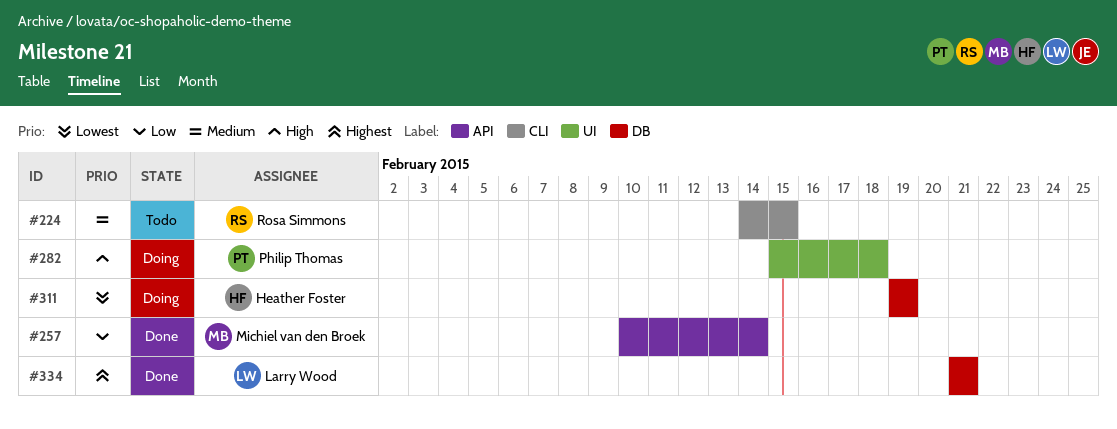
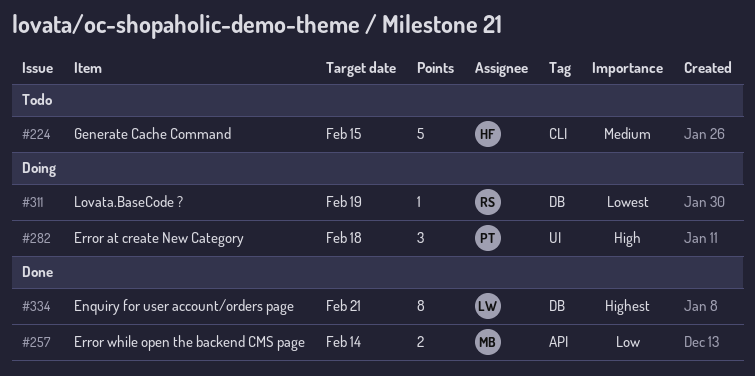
#224, owner: Rosa Simmons -> Heather Foster
#311, owner: Heather Foster -> Rosa Simmons

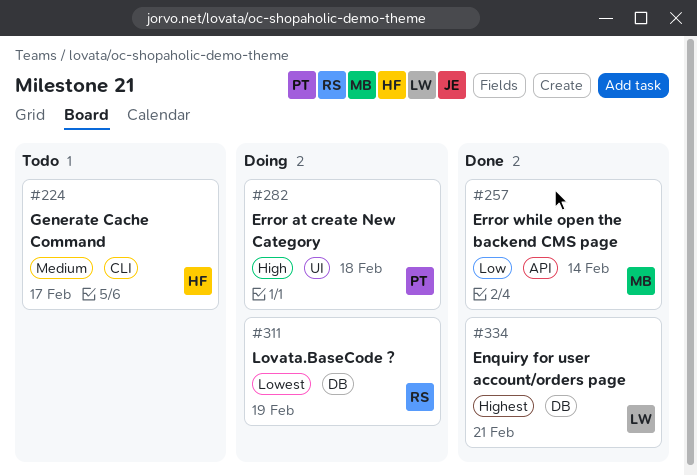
#224, due: Feb 15 -> Feb 17

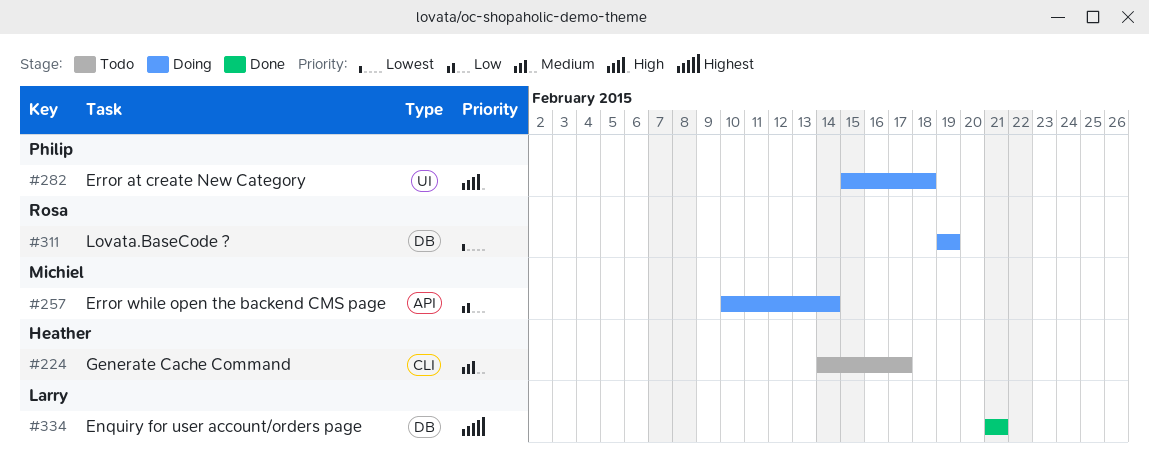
#257, status: Done -> Doing

